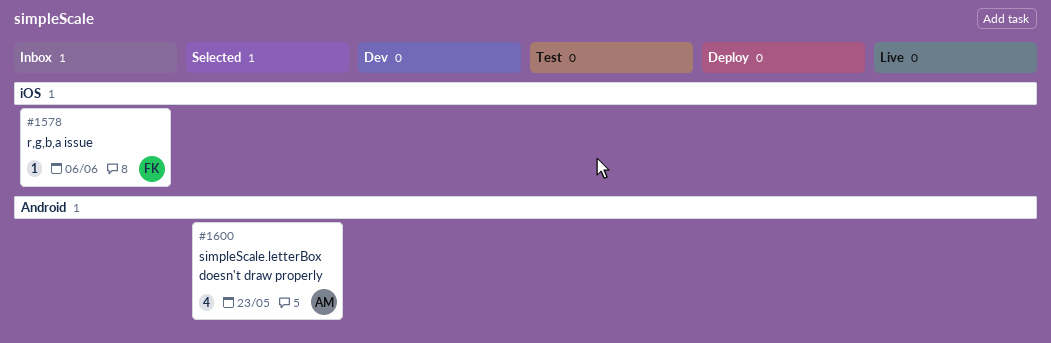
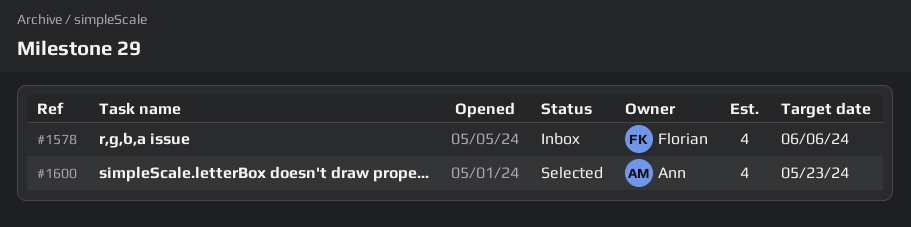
#1578, estimate: 1 -> 4

